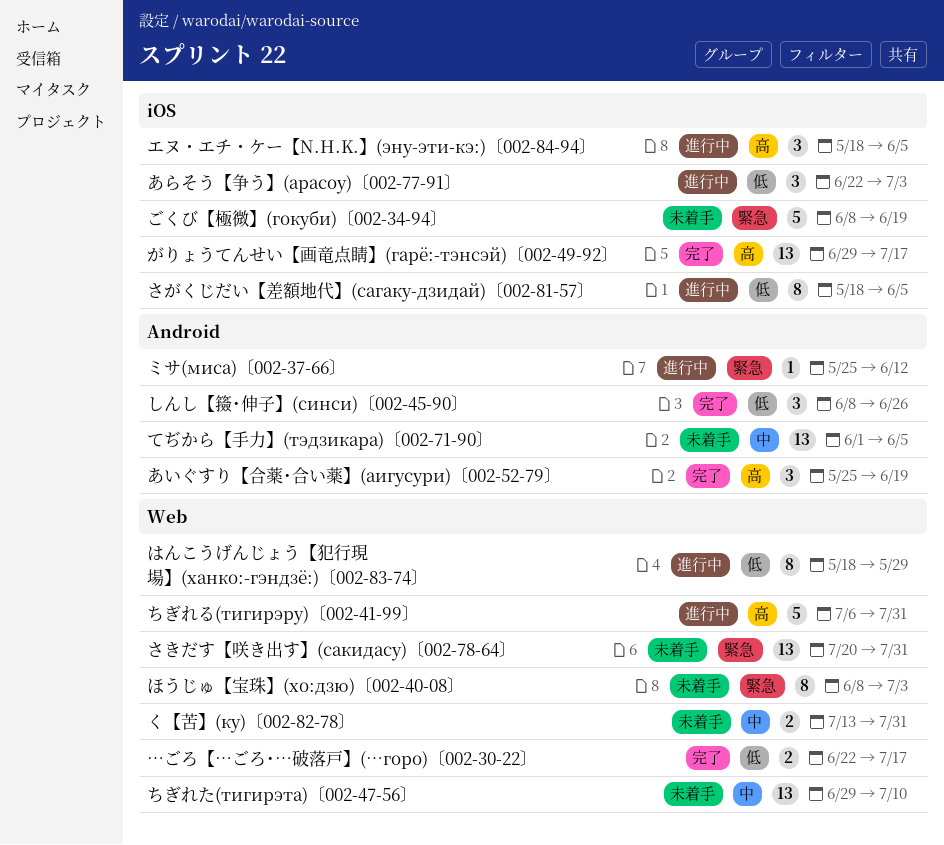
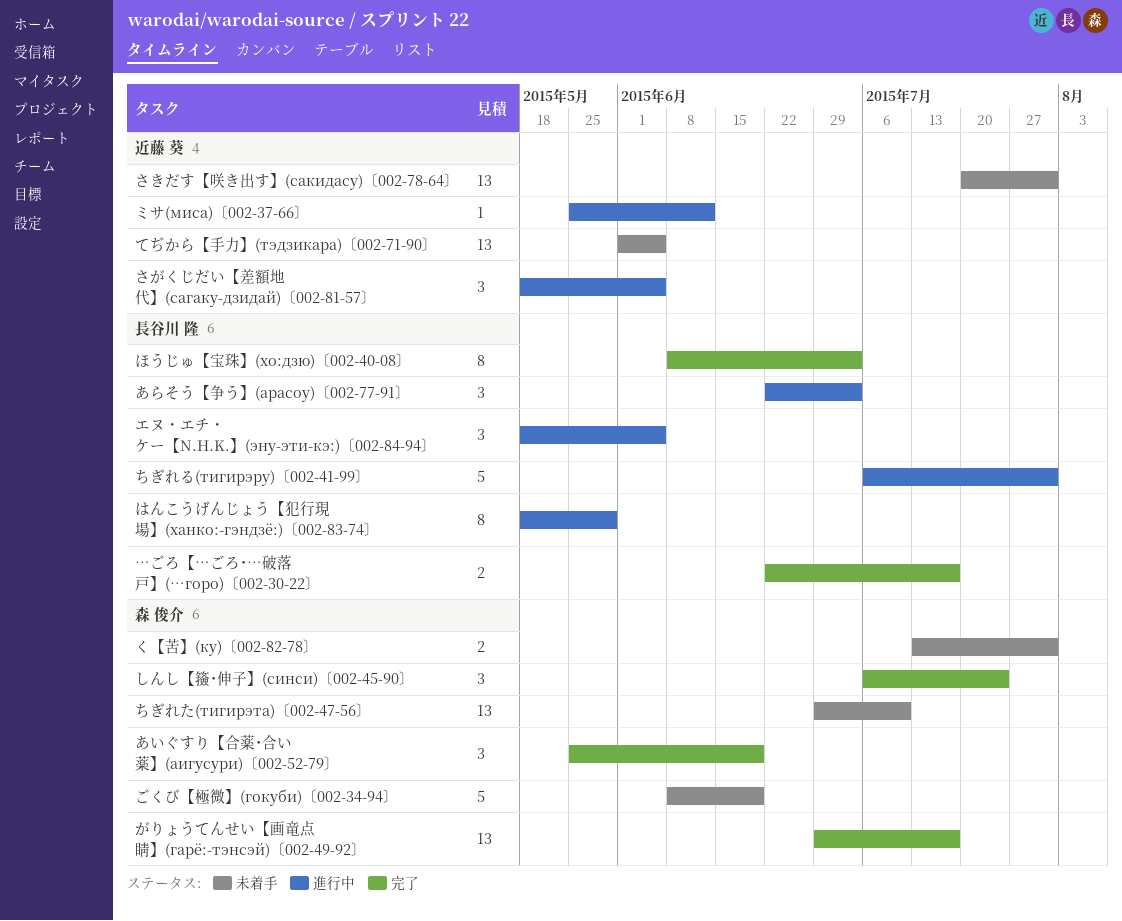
さがくじだい【差額地代】(сагаку-дзидай)〔002-81-57〕, estimate: 8 -> 3
しんし【籡･伸子】(синси)〔002-45-90〕, start: Jun 8 -> Jul 6
しんし【籡･伸子】(синси)〔002-45-90〕, due: Jun 26 -> Jul 24
ほうじゅ【宝珠】(хо:дзю)〔002-40-08〕, status: 未着手 -> 完了

